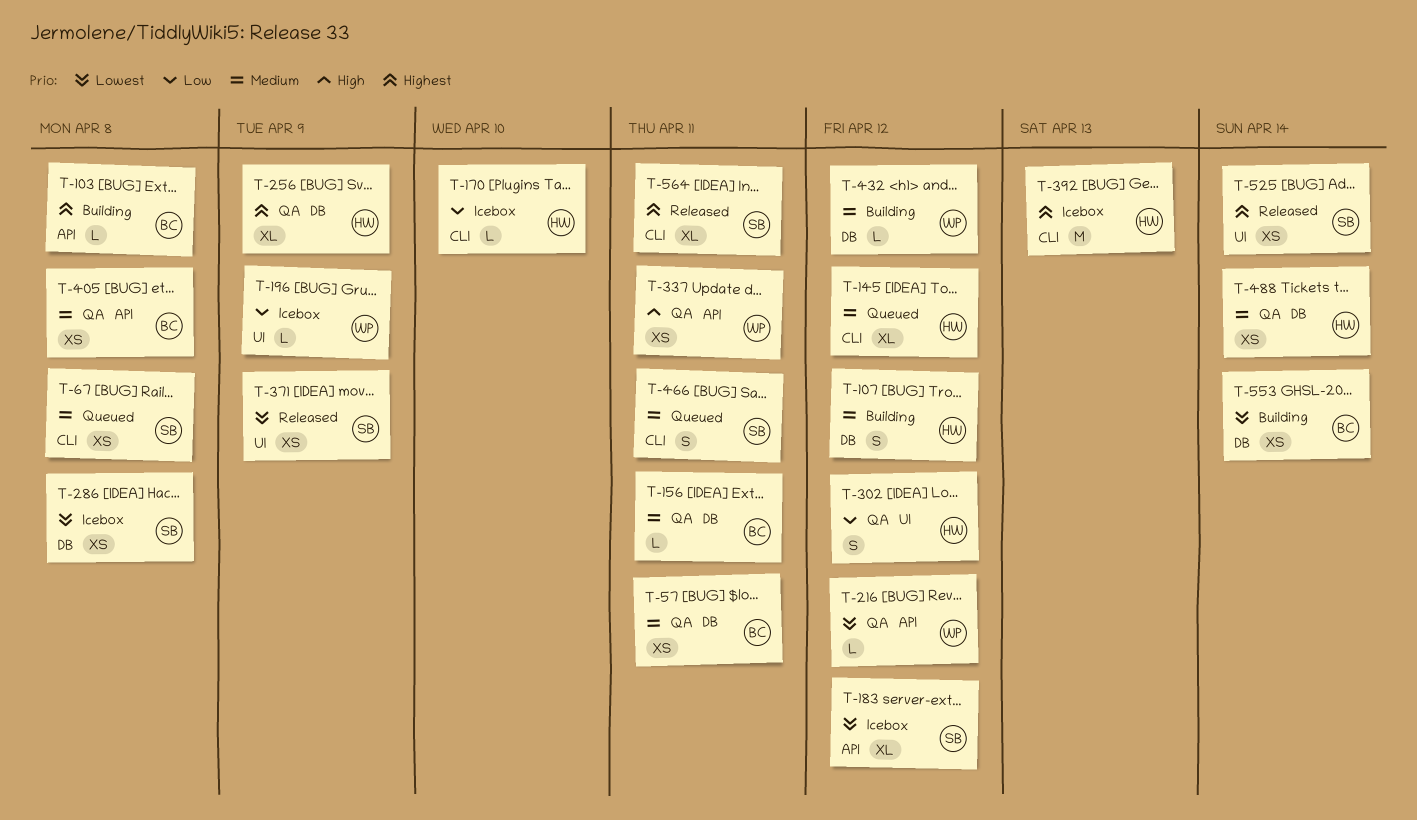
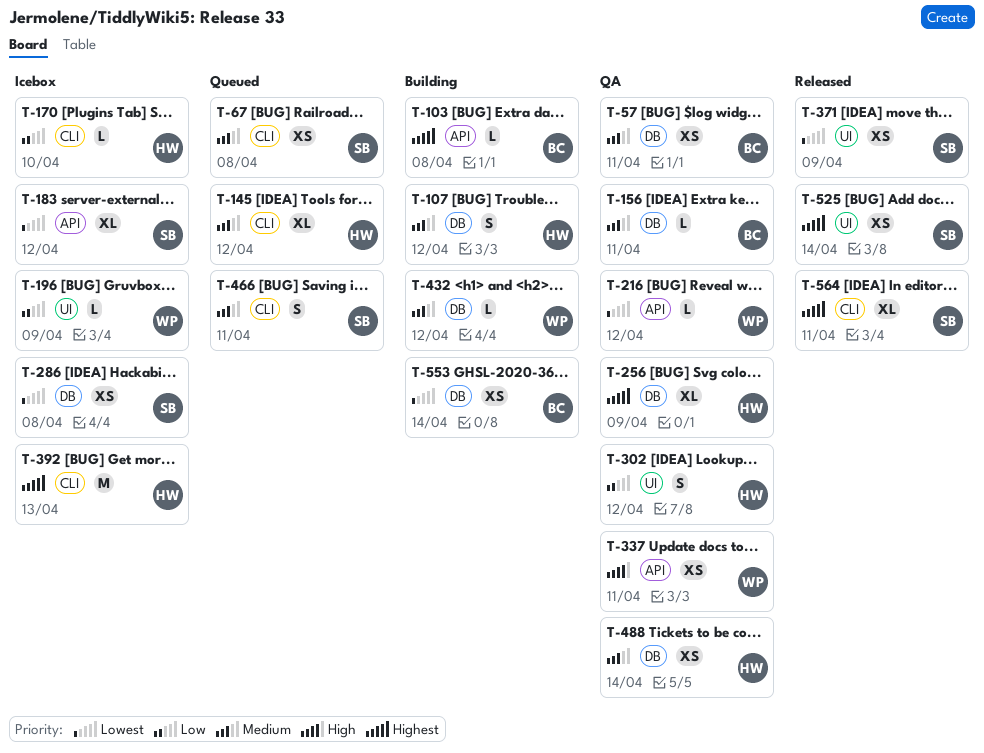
T-405: present -> none

